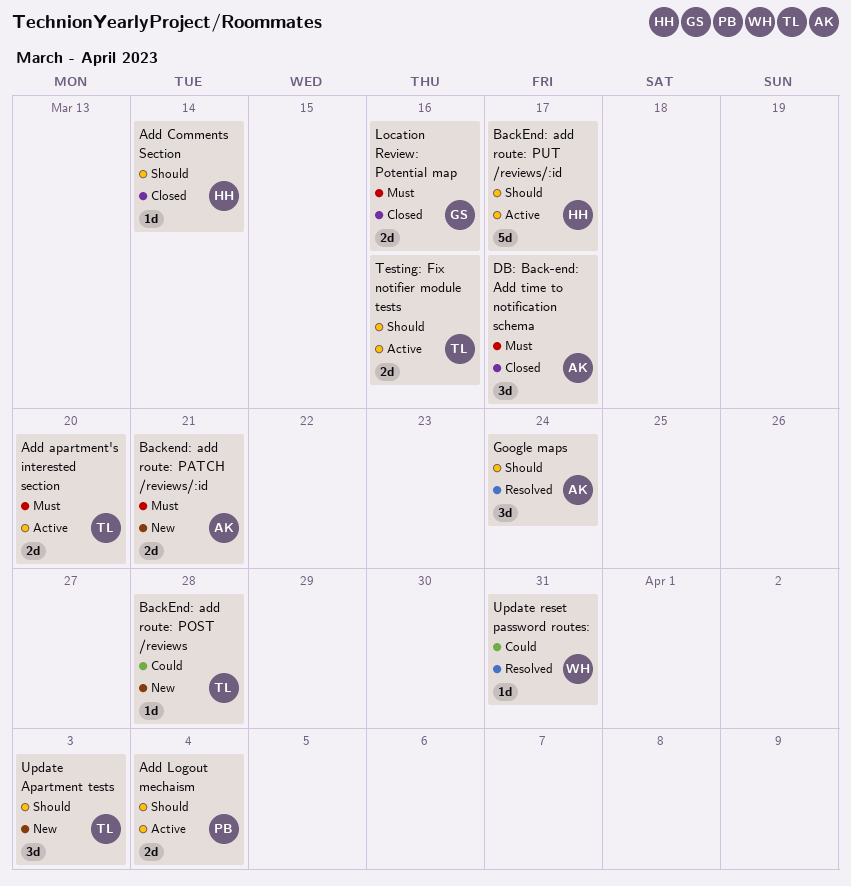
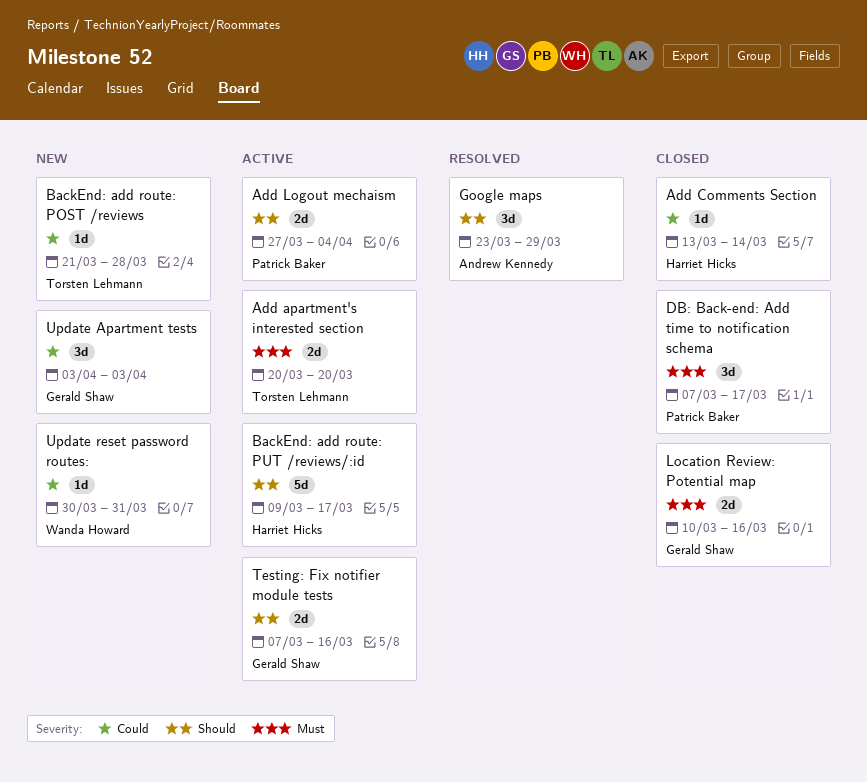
Add Comments Section, priority: Should -> Could
Backend: add route: PATCH /reviews/:id: present -> none
DB: Back-end: Add time to notification schema, owner: Andrew Kennedy -> Patrick Baker
Google maps, due: Mar 24 -> Mar 29
Testing: Fix notifier module tests, owner: Torsten Lehmann -> Gerald Shaw
Update Apartment tests, owner: Torsten Lehmann -> Gerald Shaw
Update Apartment tests, priority: Should -> Could
Update reset password routes:, status: Resolved -> New

